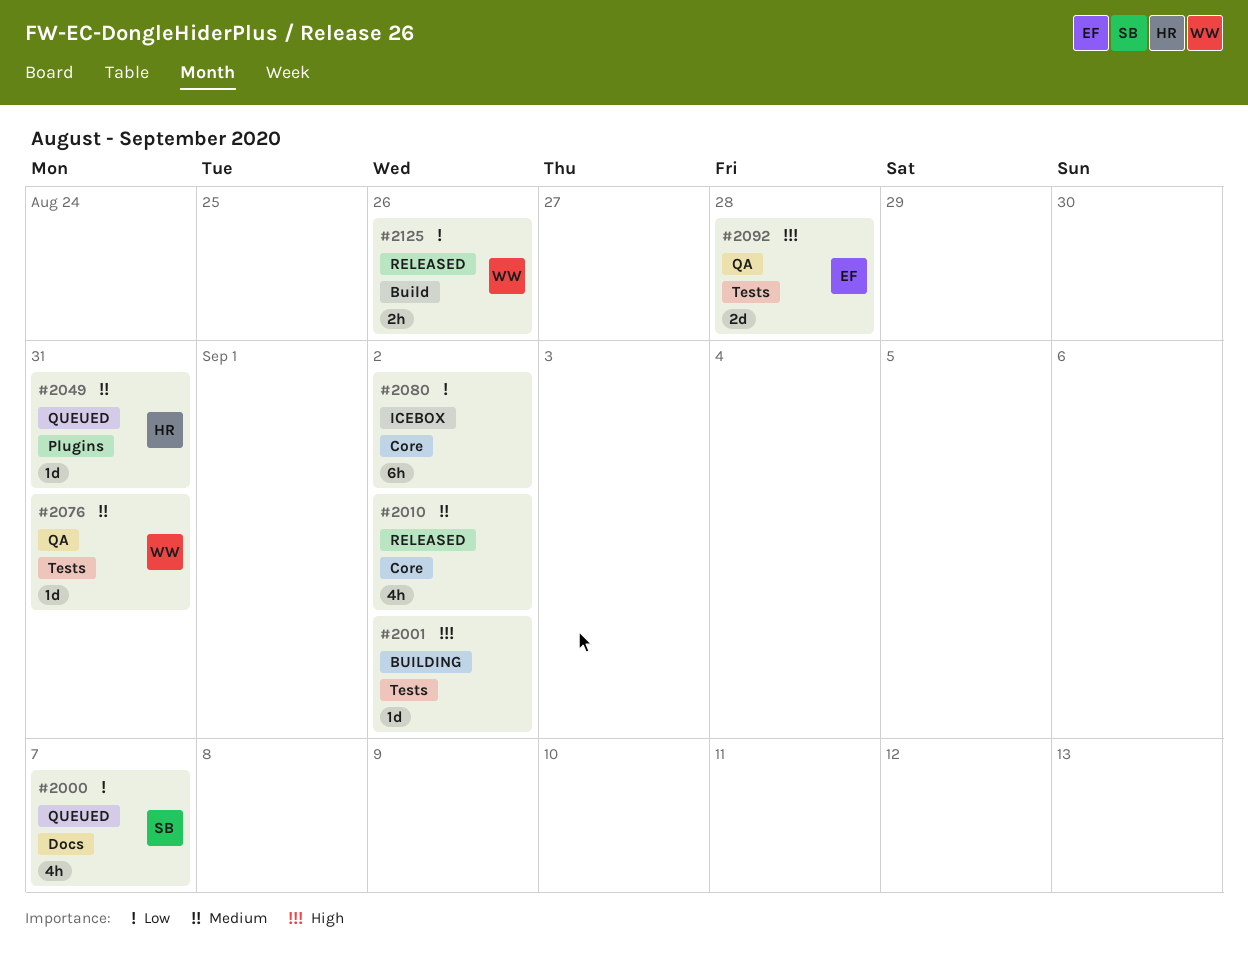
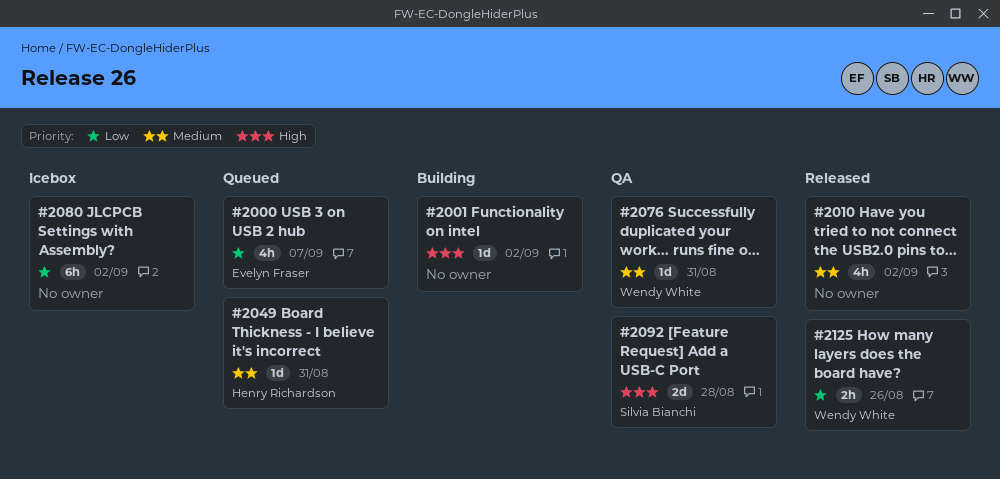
#2000, owner: Silvia Bianchi -> Evelyn Fraser
#2092, owner: Evelyn Fraser -> Silvia Bianchi

